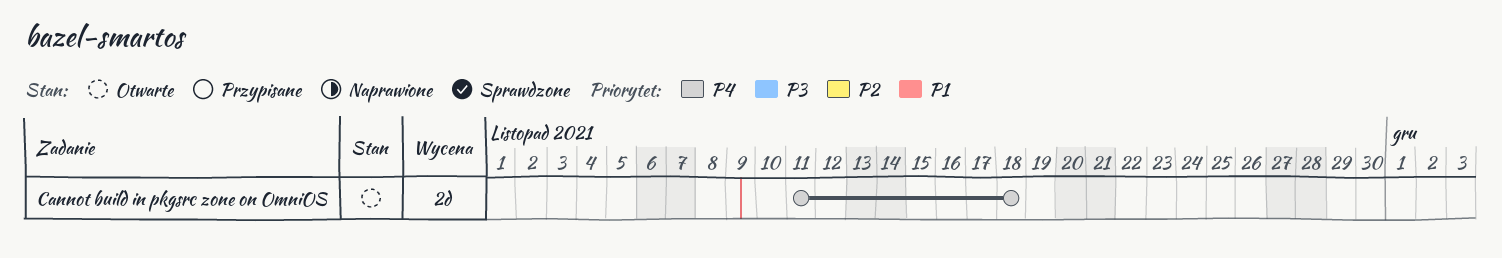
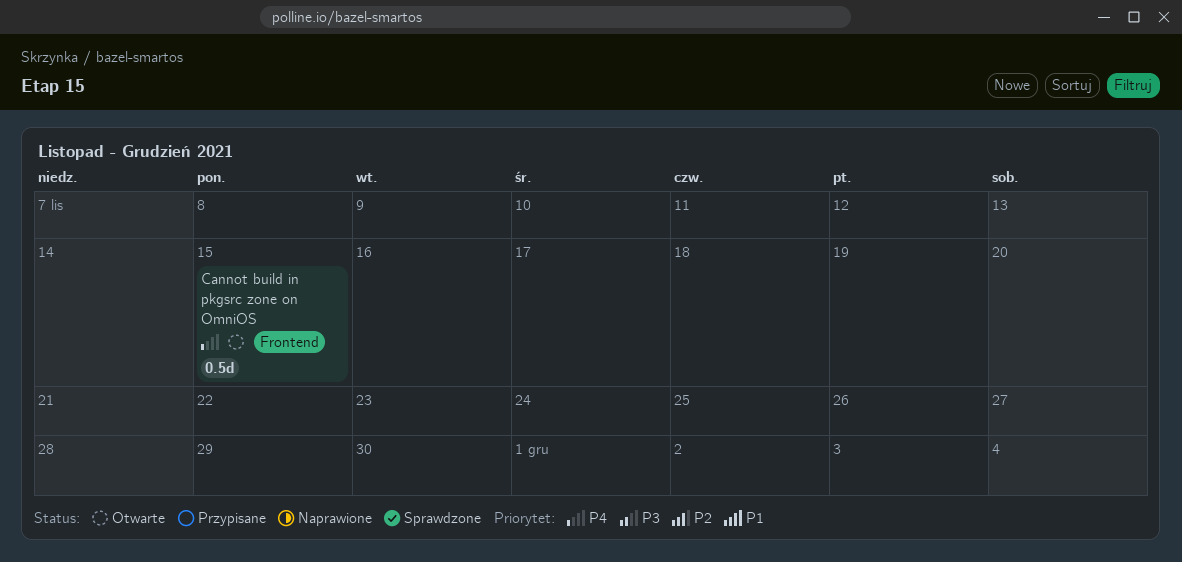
Cannot build in pkgsrc zone on OmniOS, estimate: 2d -> 0.5d
Cannot build in pkgsrc zone on OmniOS, due: Nov 18 -> Nov 15

